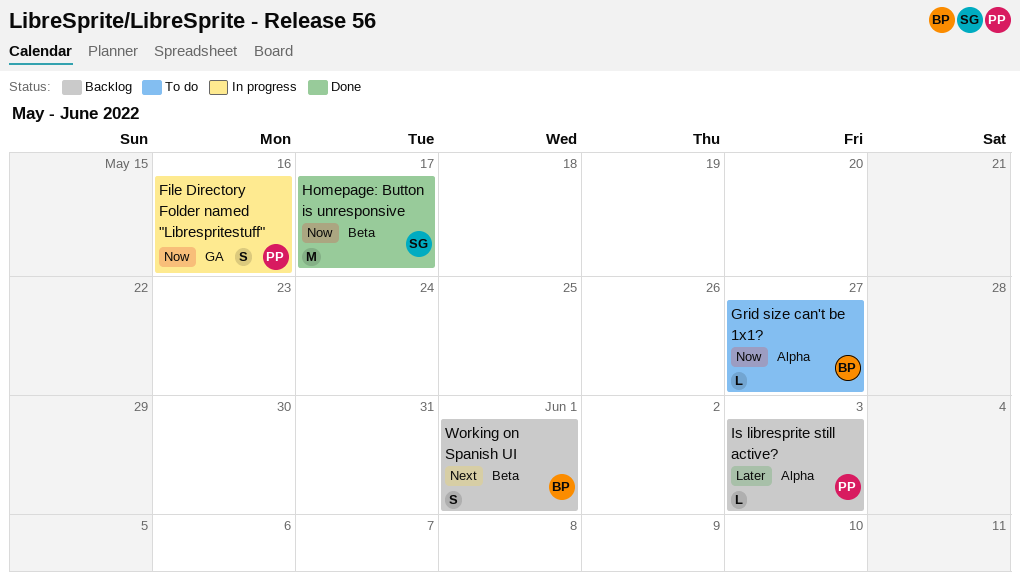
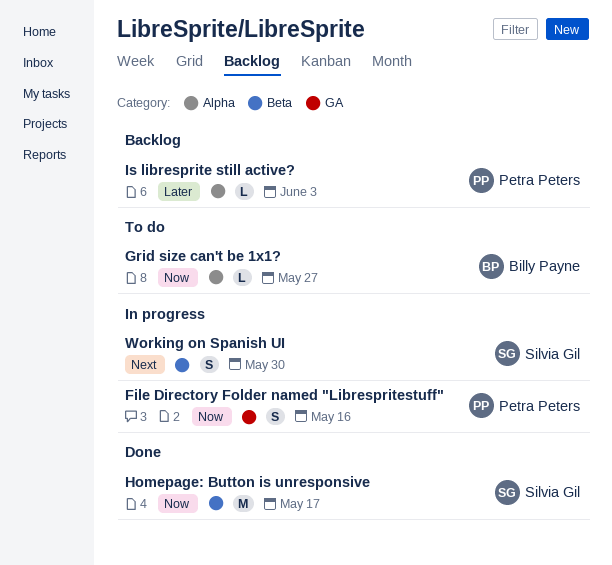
Working on Spanish UI, status: Backlog -> In progress
Working on Spanish UI, owner: Billy Payne -> Silvia Gil
Working on Spanish UI, due: Jun 1 -> May 30

